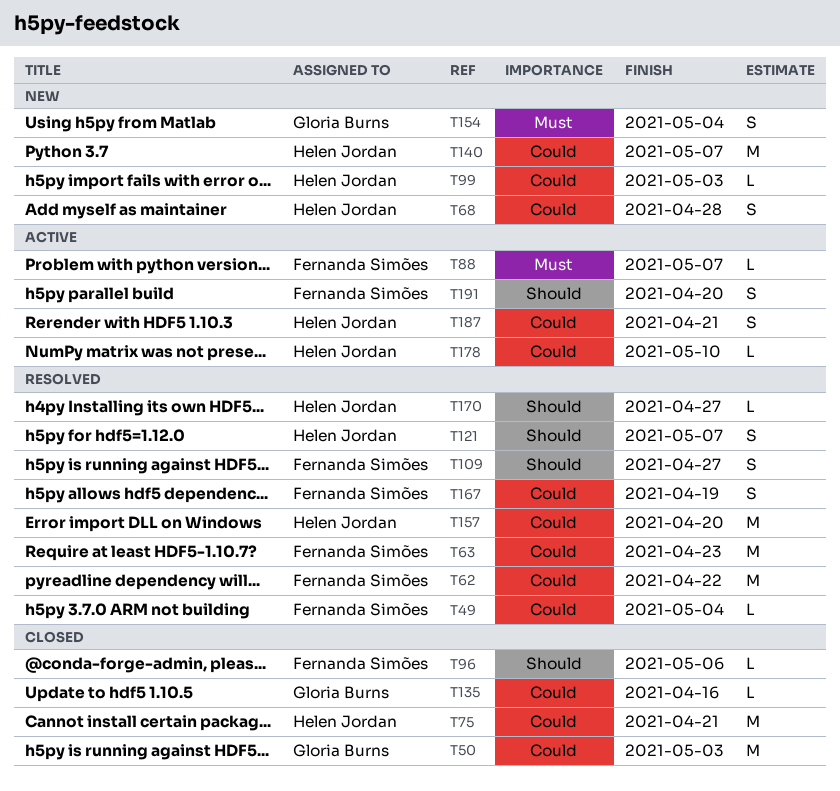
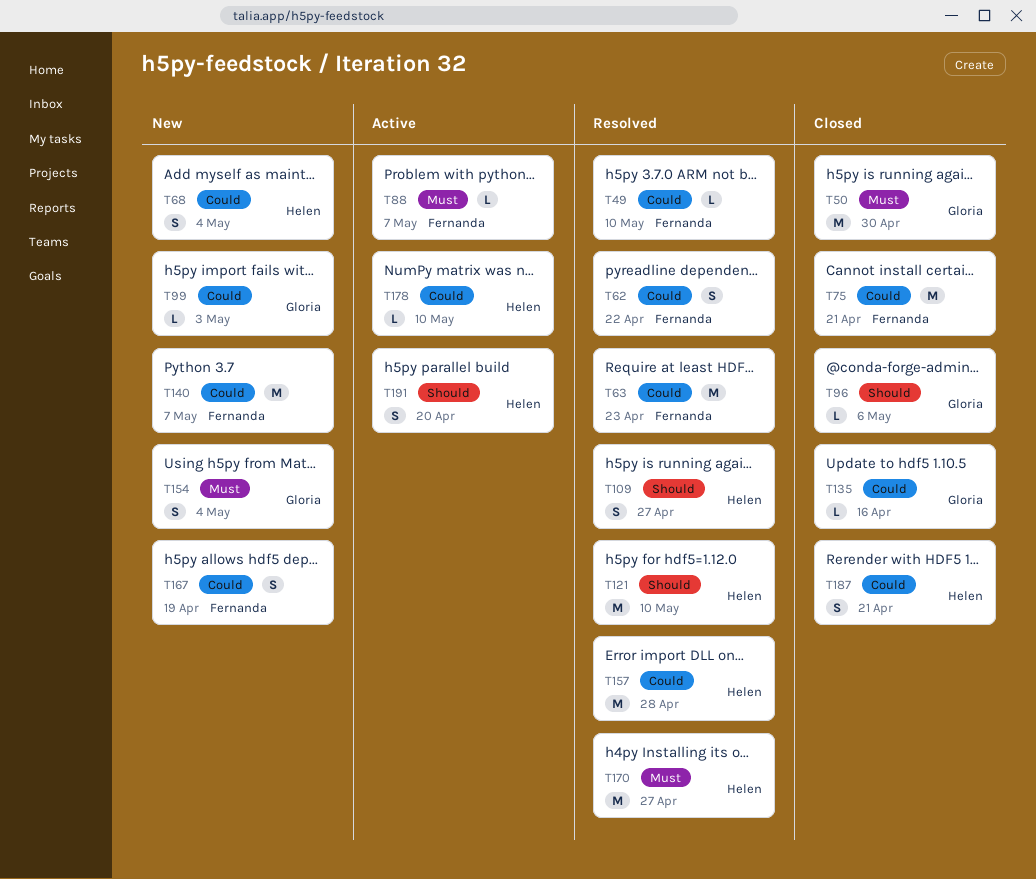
T49, due: May 4 -> May 10
T50, priority: Could -> Must
T50, due: May 3 -> Apr 30
T62, estimate: M -> S
T68, due: Apr 28 -> May 4
T75, owner: Helen Jordan -> Fernanda Simões
T96, owner: Fernanda Simões -> Gloria Burns
T99, owner: Helen Jordan -> Gloria Burns
T109, owner: Fernanda Simões -> Helen Jordan
T121, estimate: S -> M
T121, due: May 7 -> May 10
T140, owner: Helen Jordan -> Fernanda Simões
T157, due: Apr 20 -> Apr 28
T167, status: Resolved -> New
T170, priority: Should -> Must
T170, estimate: L -> M
T187, status: Active -> Closed
T191, owner: Fernanda Simões -> Helen Jordan

